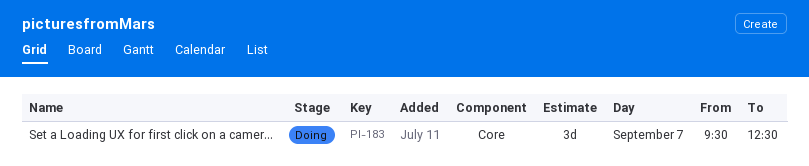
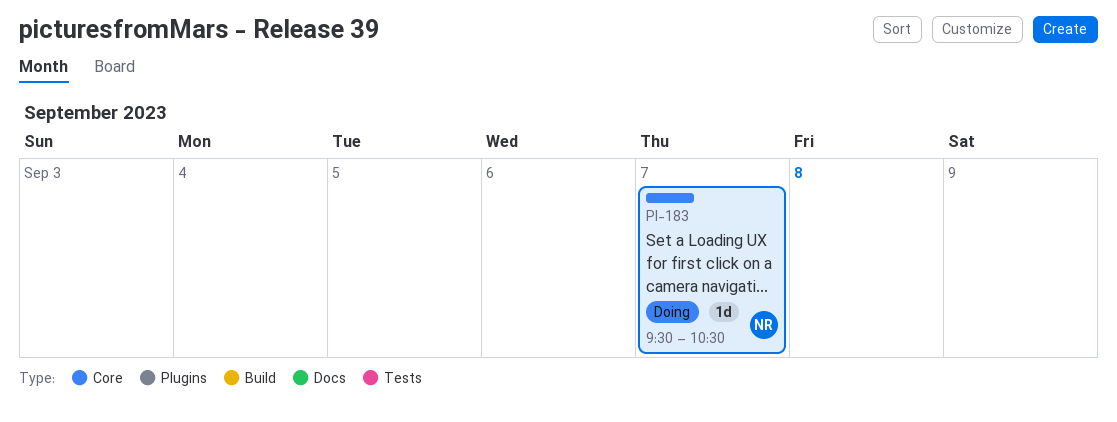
PI-183, estimate: 3d -> 1d
PI-183, ends: 12:30 -> 10:30

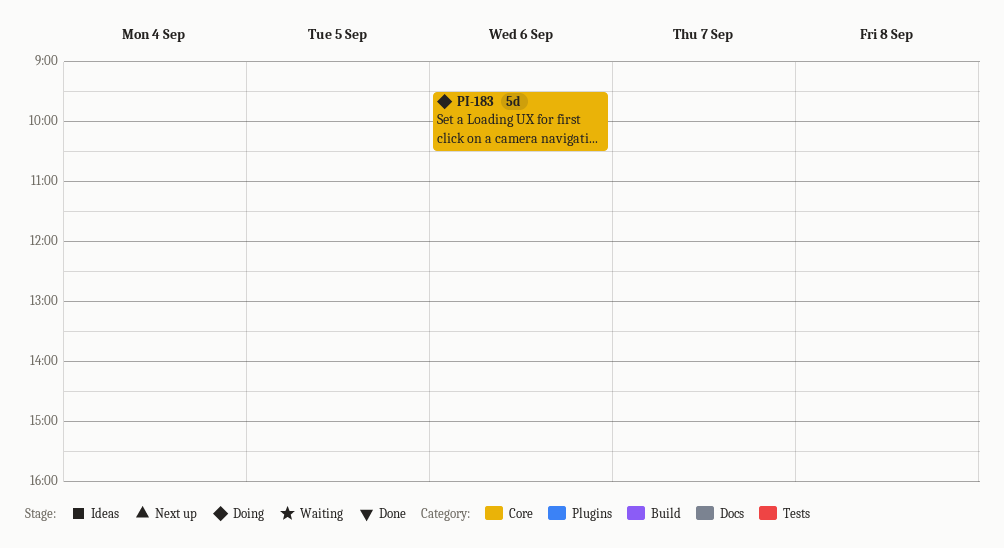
PI-183, estimate: 1d -> 5d
PI-183, day: Sep 7 -> Sep 6

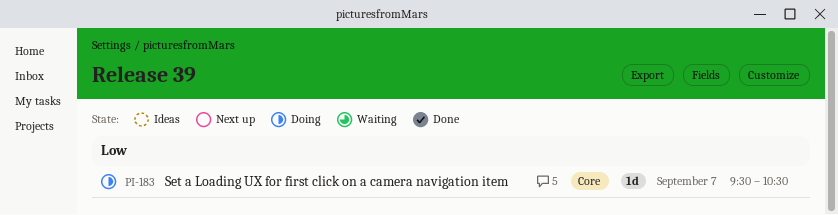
PI-183, estimate: 5d -> 1d
PI-183, day: Sep 6 -> Sep 7

